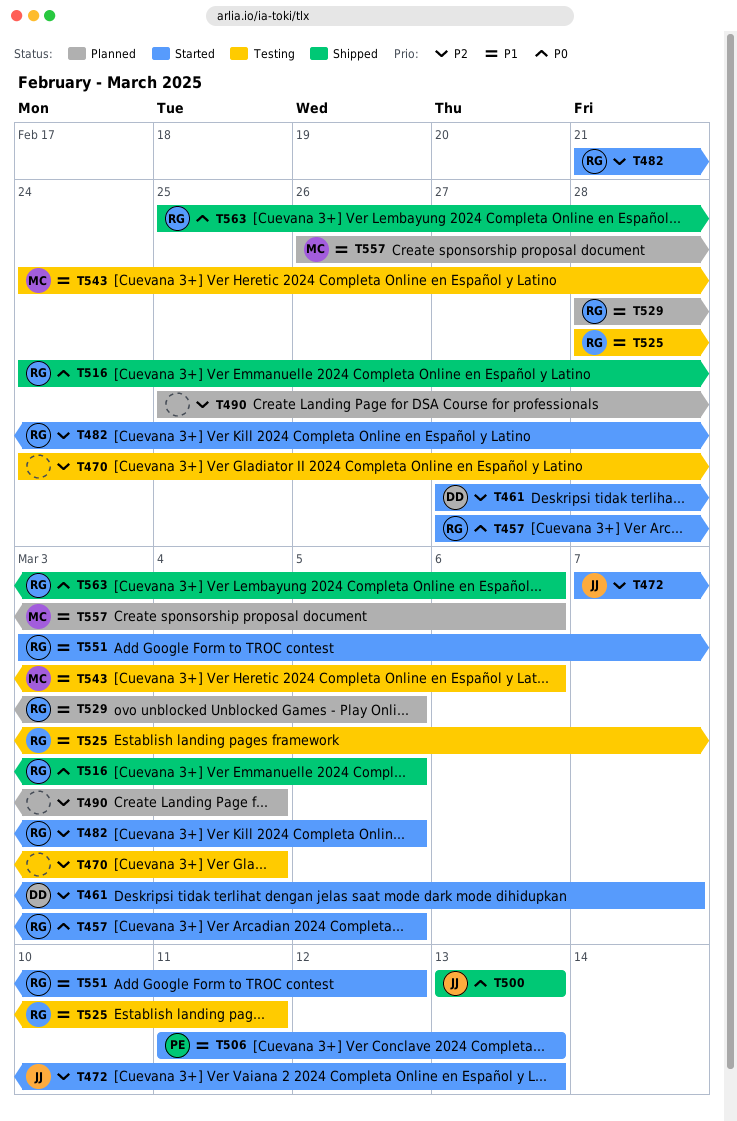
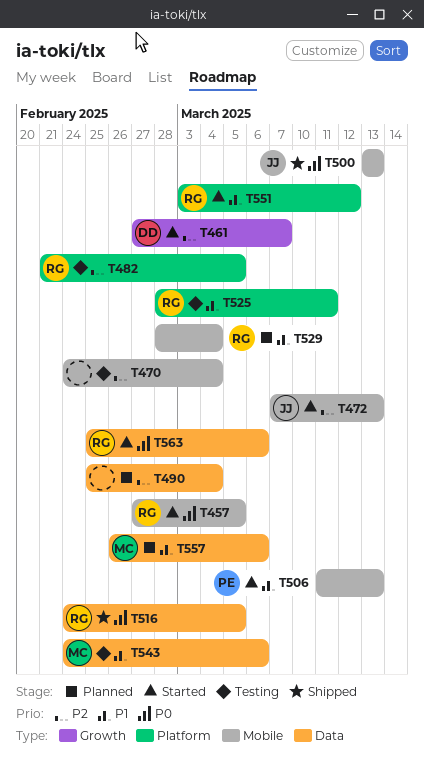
T482, status: Started -> Testing
T529, due: Mar 5 -> Mar 4
T563, status: Shipped -> Started

